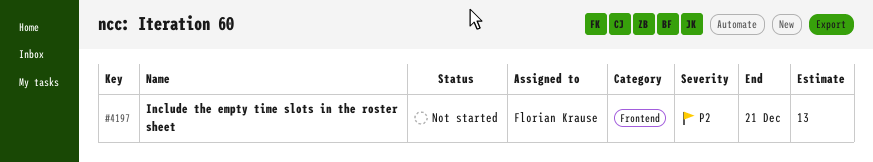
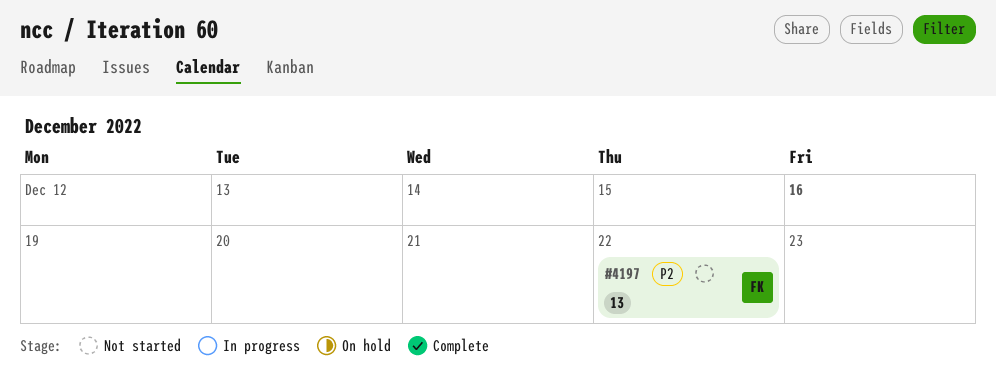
#4197, due: Dec 21 -> Dec 22

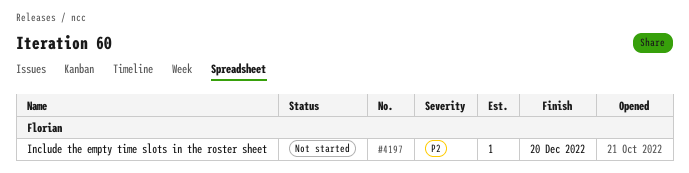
#4197, estimate: 13 -> 1
#4197, due: Dec 22 -> Dec 20

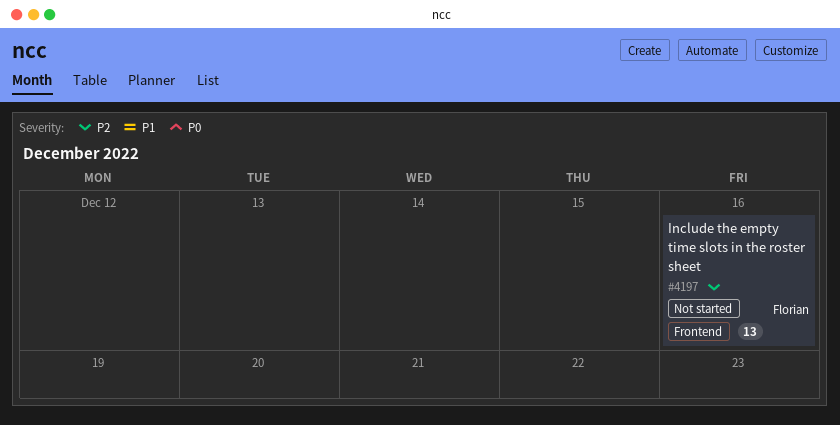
#4197, estimate: 1 -> 13
#4197, due: Dec 20 -> Dec 16

